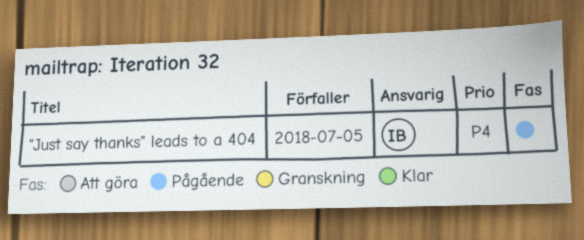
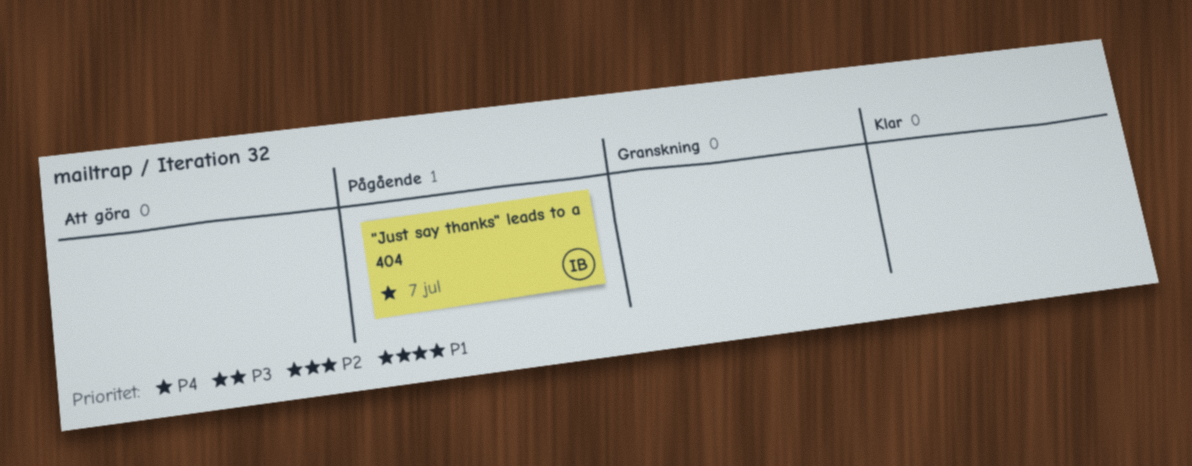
"Just say thanks" leads to a 404, due: Jul 5 -> Jul 7

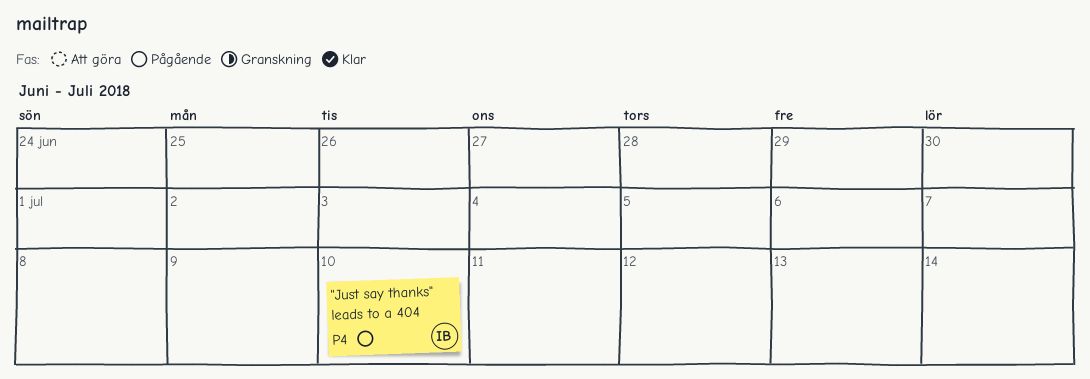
"Just say thanks" leads to a 404, due: Jul 7 -> Jul 10

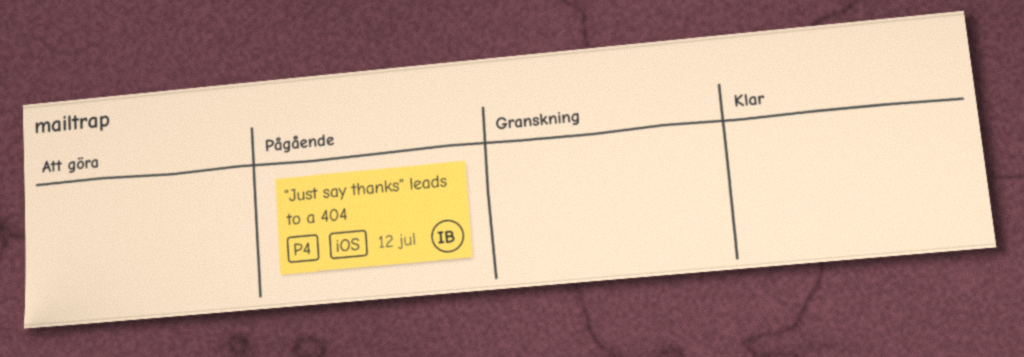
"Just say thanks" leads to a 404, due: Jul 10 -> Jul 12

